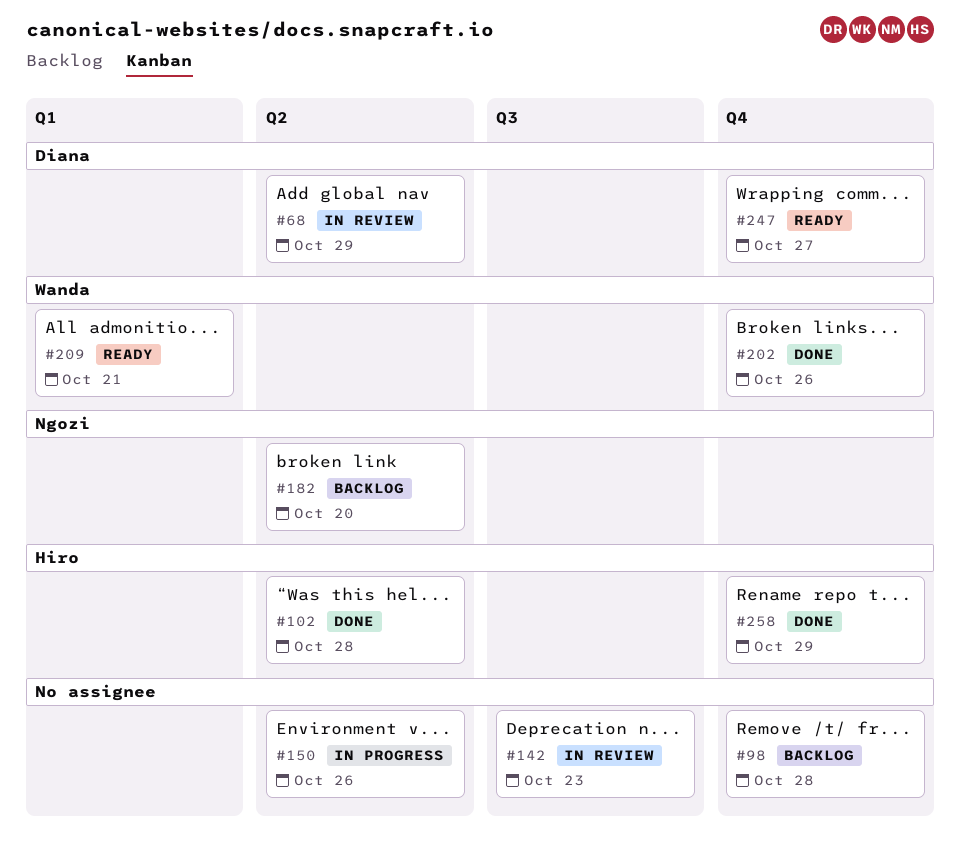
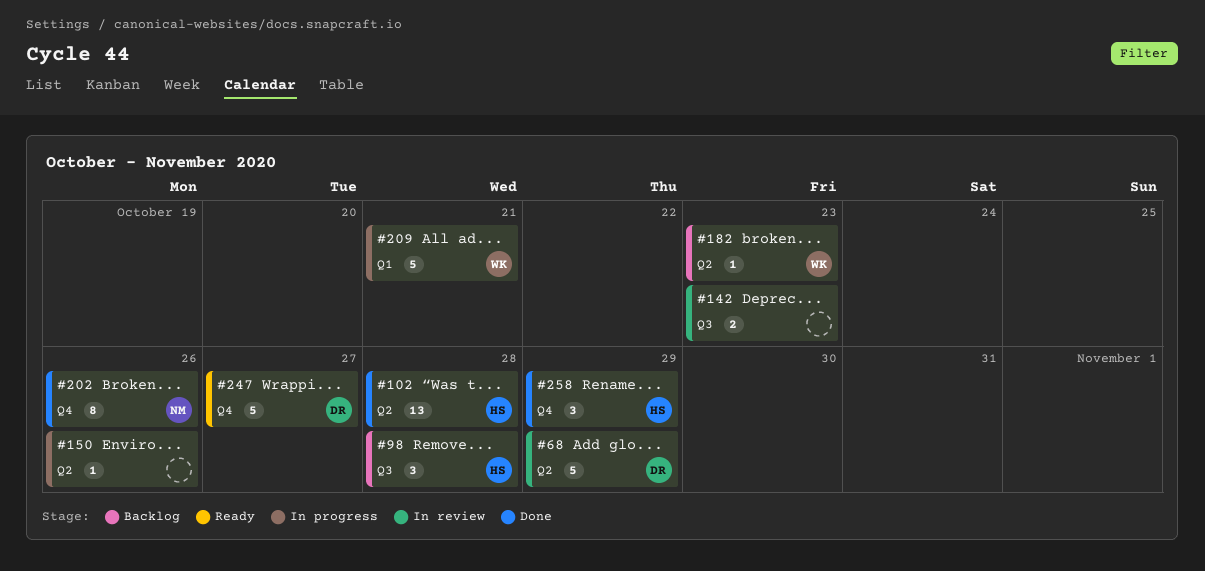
#98, owner: none -> Hiro
#98, label: Q4 -> Q3
#182, owner: Ngozi -> Wanda
#182, due: Oct 20 -> Oct 23
#202, owner: Wanda -> Ngozi
#209, status: Ready -> In progress

